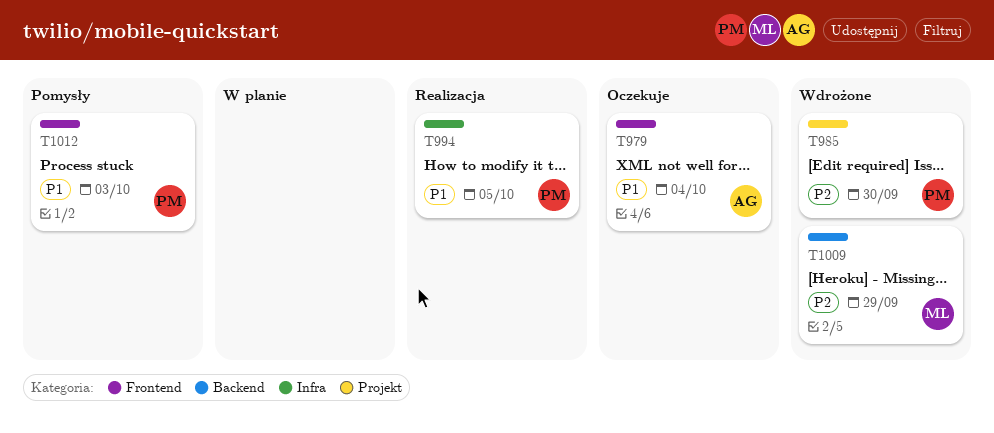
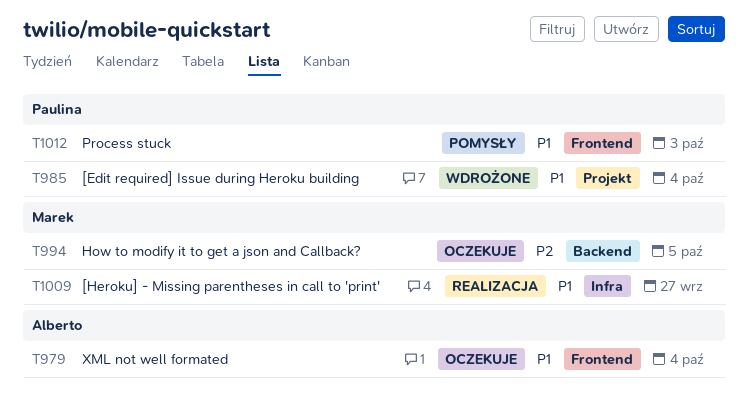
T985, priority: P2 -> P1
T985, due: Sep 30 -> Oct 4
T994, status: Realizacja -> Oczekuje
T994, owner: Paulina -> Marek
T994, priority: P1 -> P2
T994, label: Infra -> Backend
T1009, status: Wdrożone -> Realizacja
T1009, priority: P2 -> P1
T1009, label: Backend -> Infra
T1009, due: Sep 29 -> Sep 27

